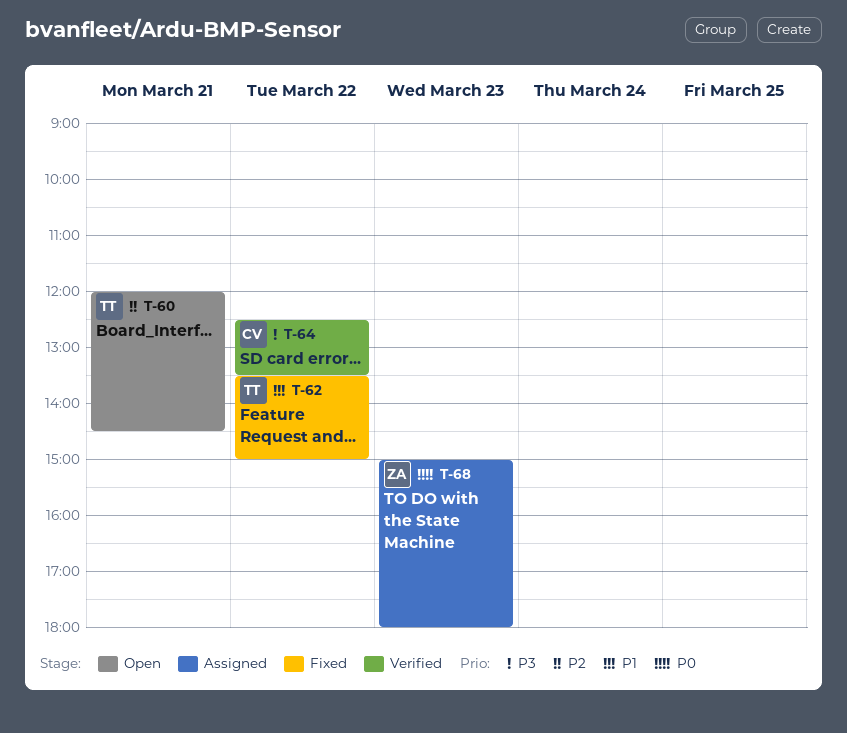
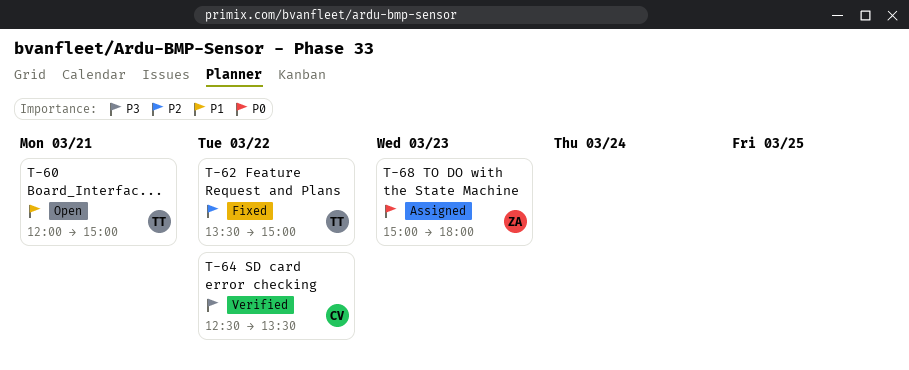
T-60, priority: P2 -> P1
T-60, ends: 14:30 -> 15:00
T-62, priority: P1 -> P2

